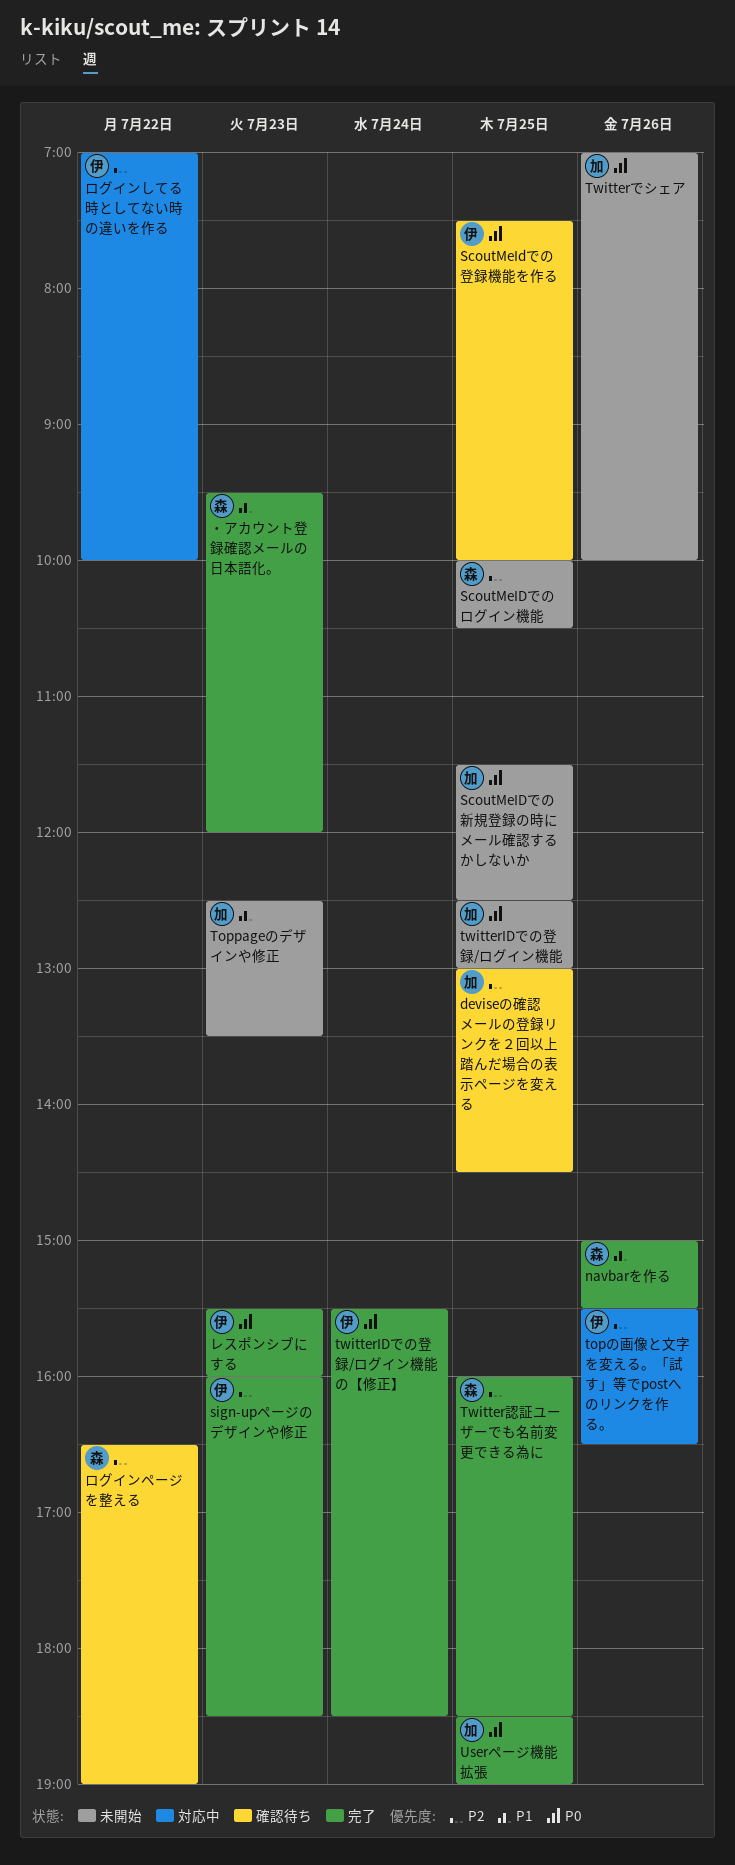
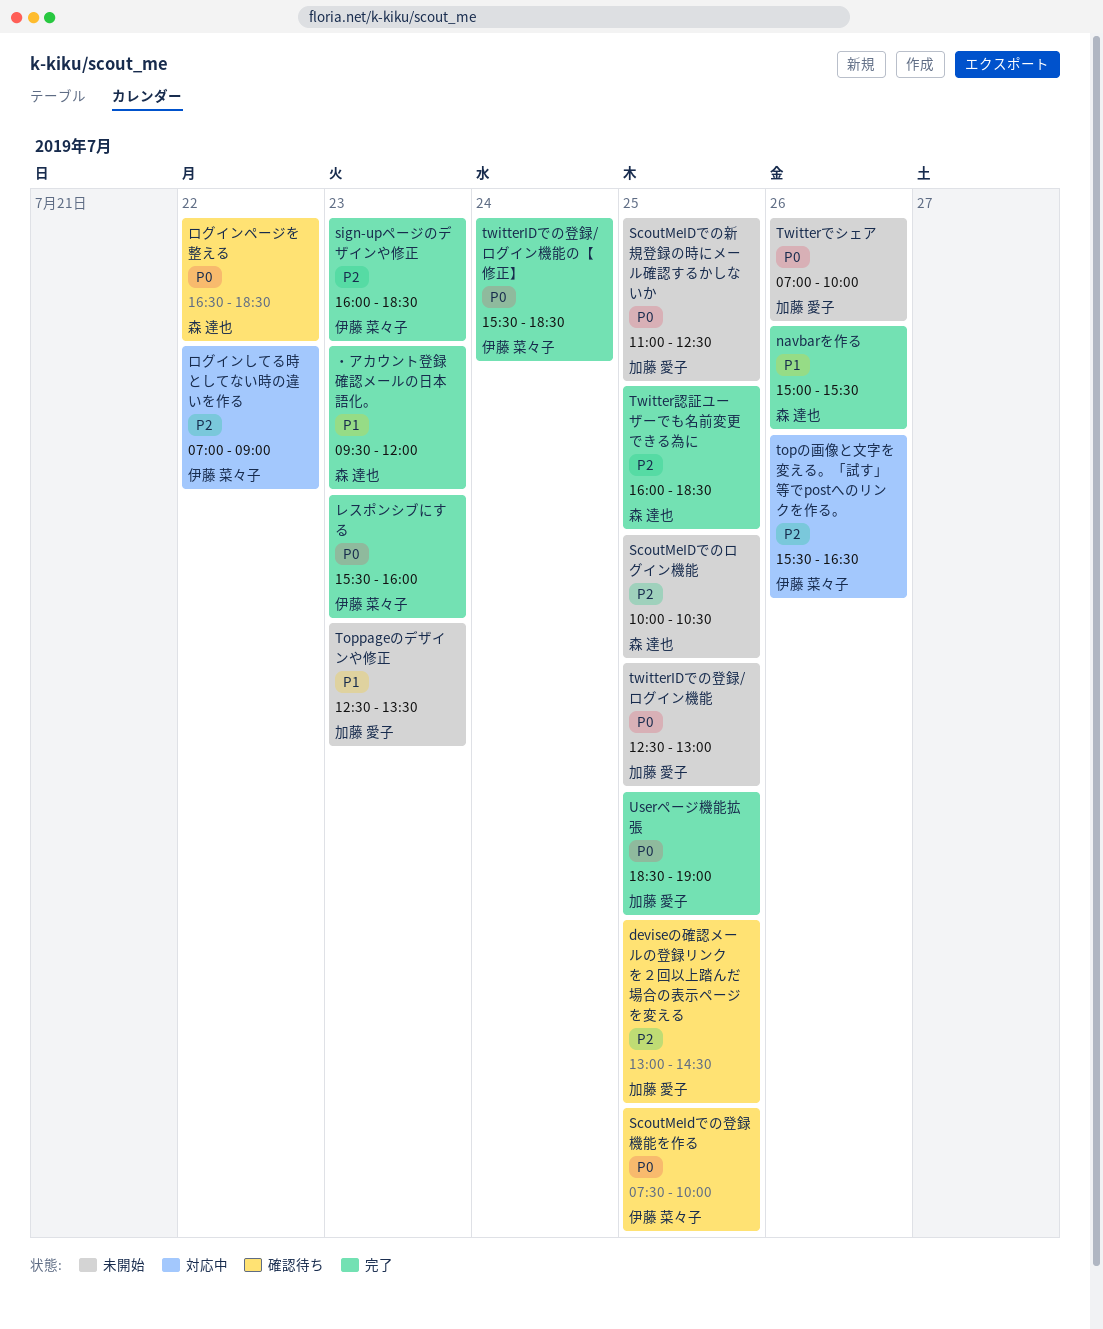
ScoutMeIDでの新規登録の時にメール確認するかしないか, begins: 11:30 -> 11:00
ログインしてる時としてない時の違いを作る, ends: 10:00 -> 09:00
ログインページを整える, priority: P2 -> P0
ログインページを整える, ends: 19:00 -> 18:30

